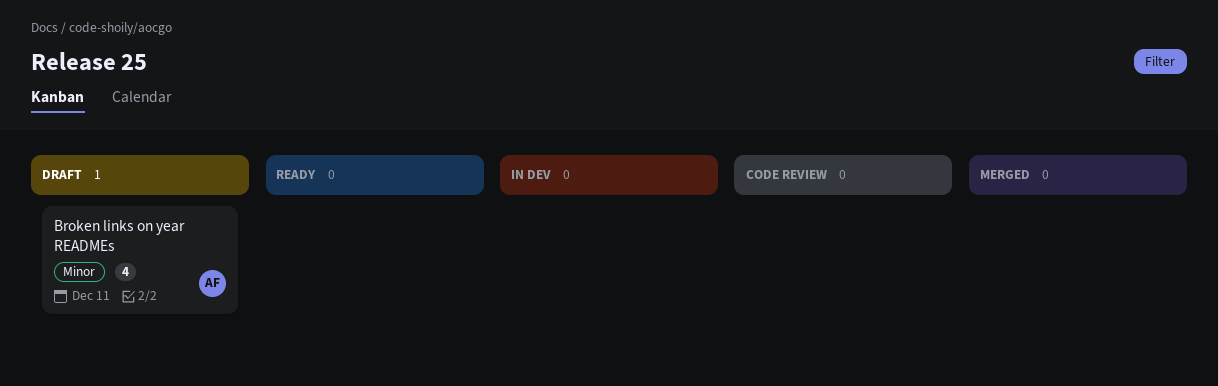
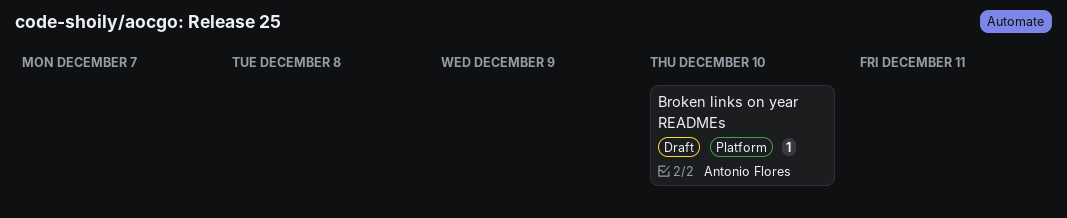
Broken links on year READMEs, estimate: 4 -> 1
Broken links on year READMEs, due: Dec 11 -> Dec 10

